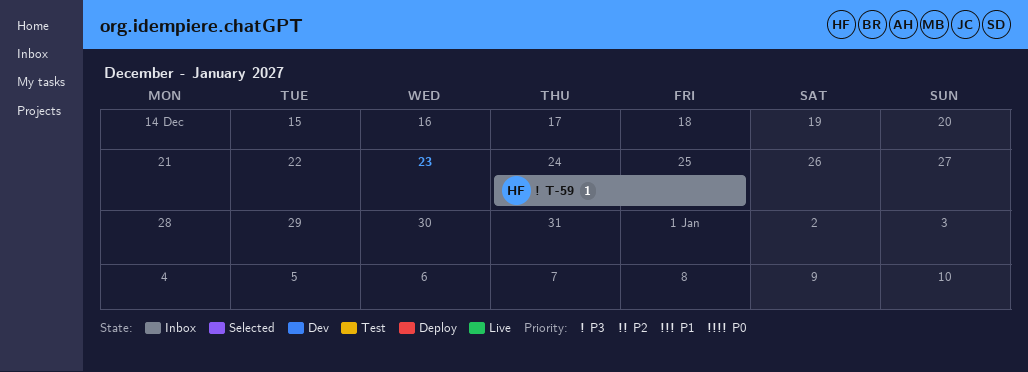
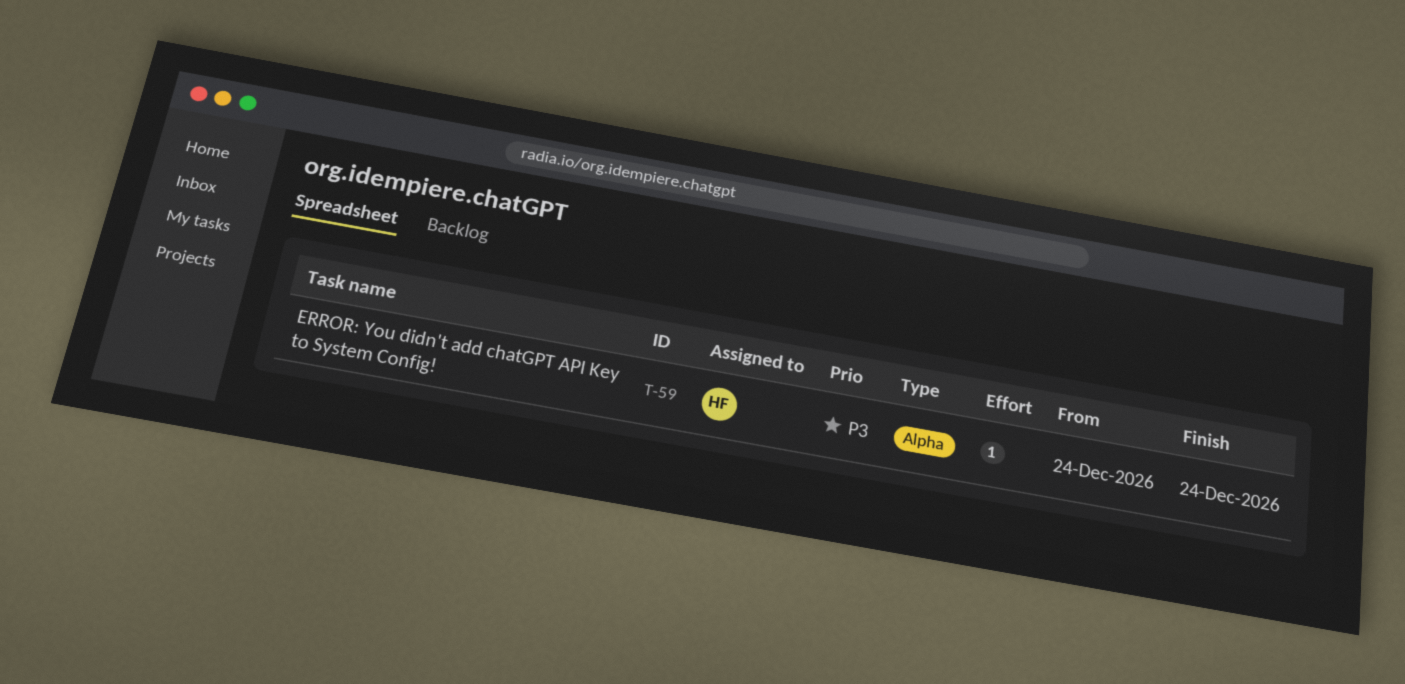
T-59, due: Dec 25 -> Dec 24

